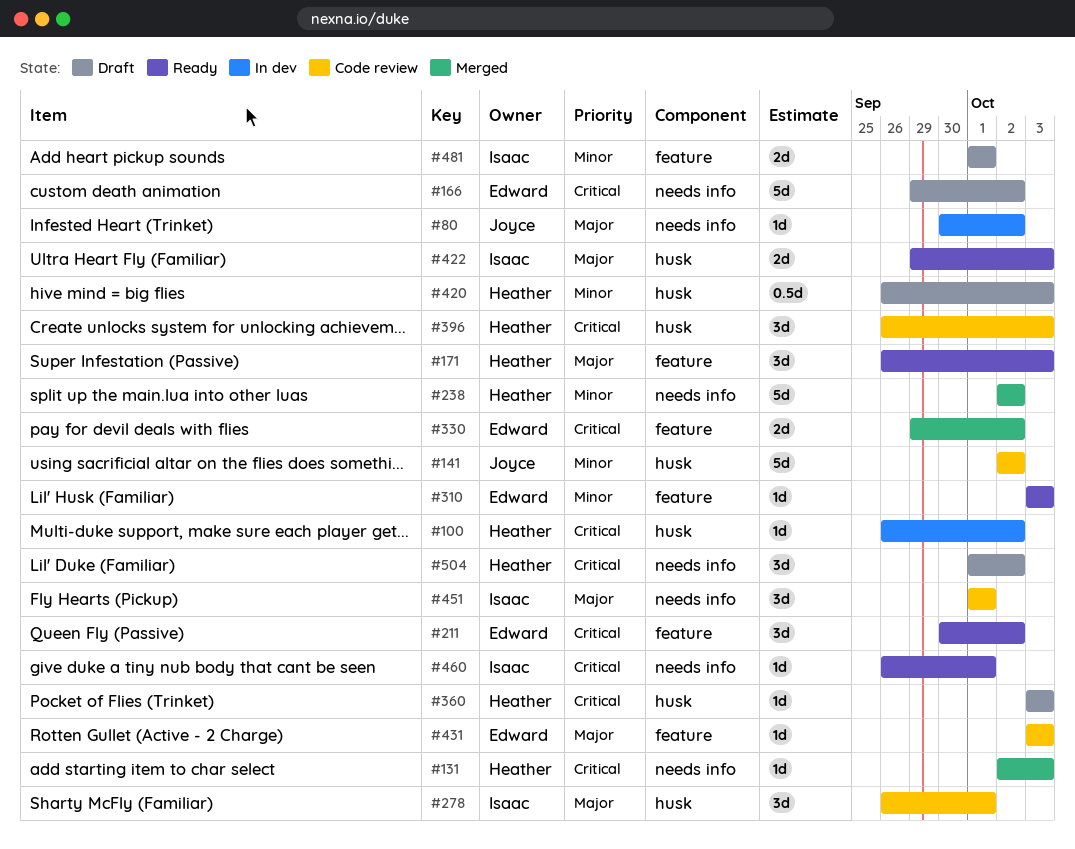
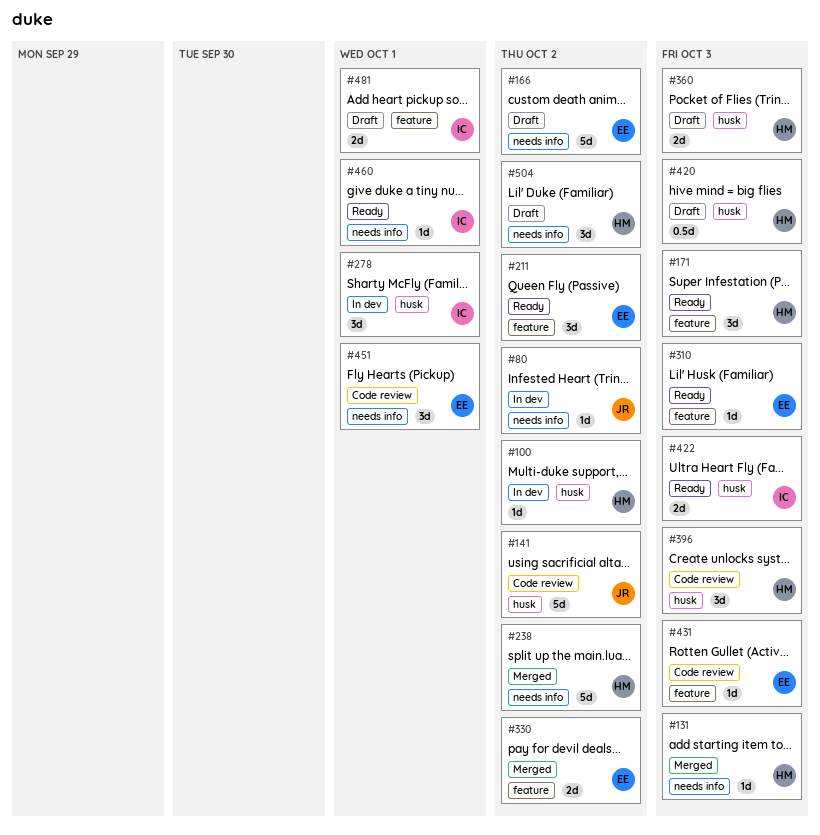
#278, status: Code review -> In dev
#360, estimate: 1d -> 2d
#451, owner: Isaac -> Edward

